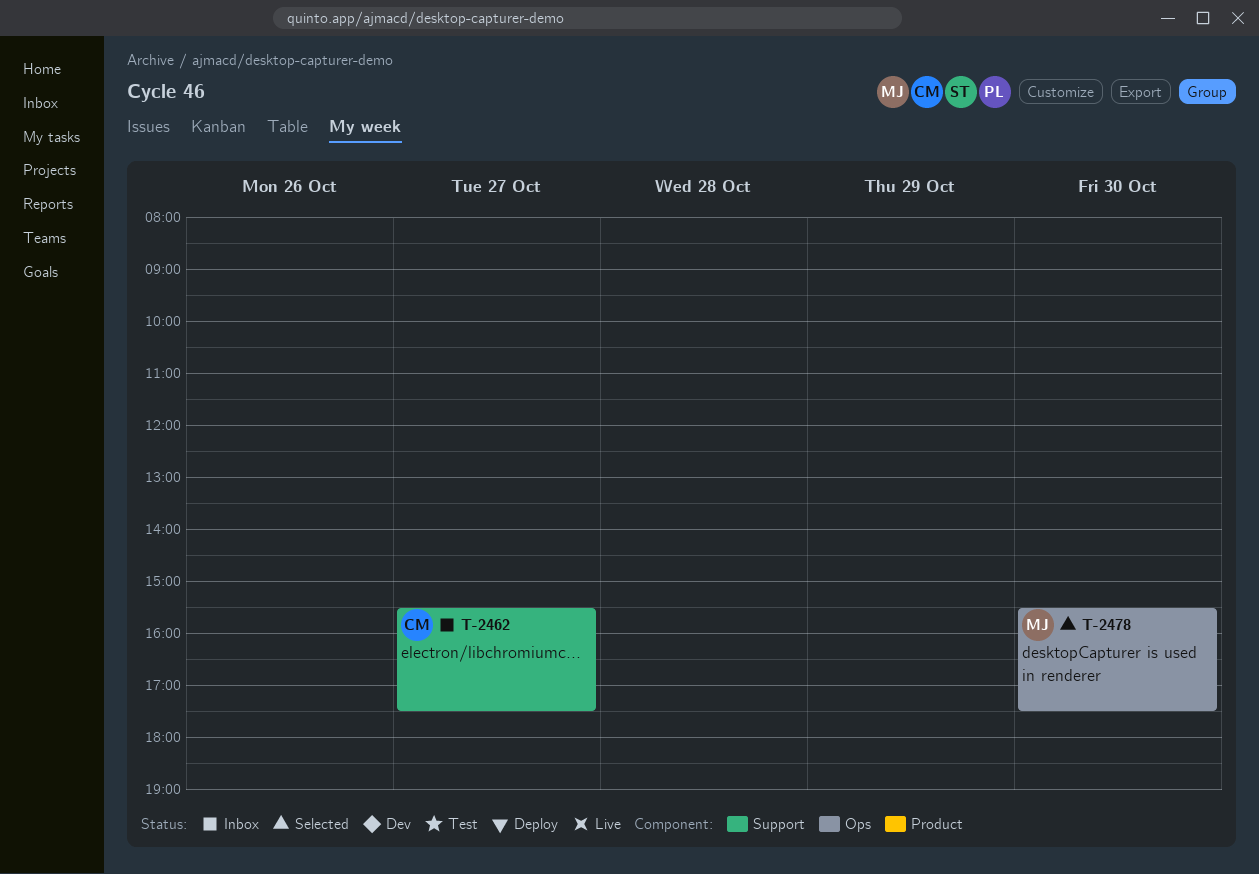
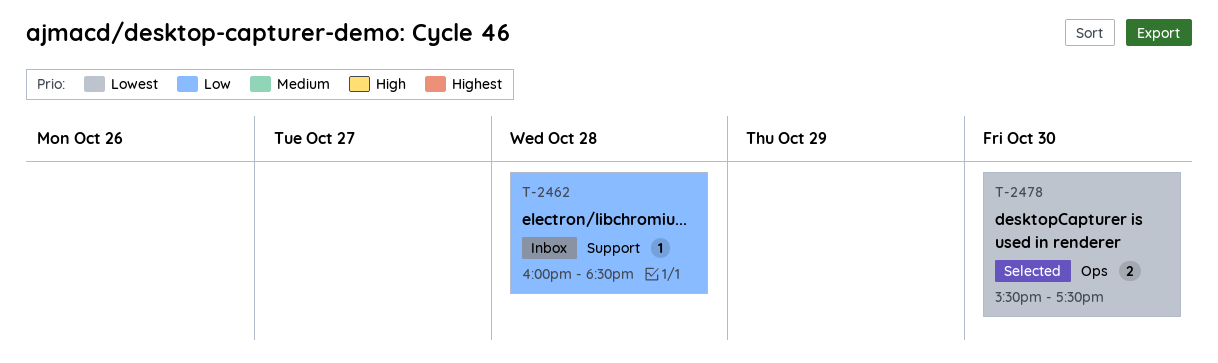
T-2462, day: Oct 27 -> Oct 28
T-2462, begins: 15:30 -> 16:00
T-2462, ends: 17:30 -> 18:30

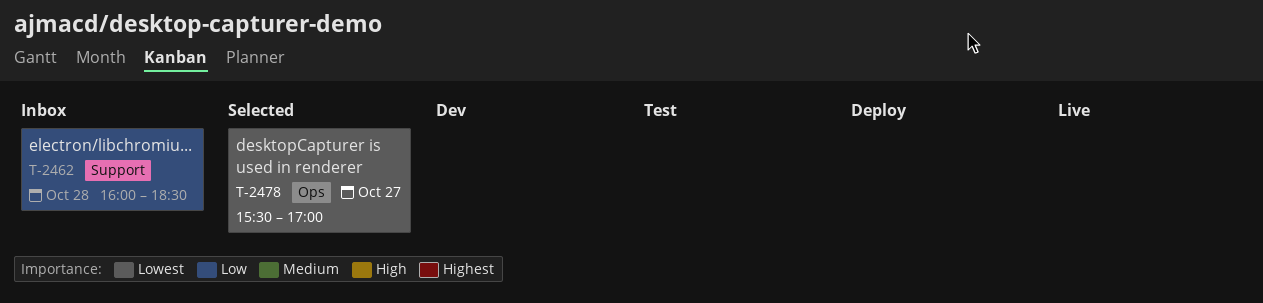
T-2478, day: Oct 30 -> Oct 27
T-2478, ends: 17:30 -> 17:00

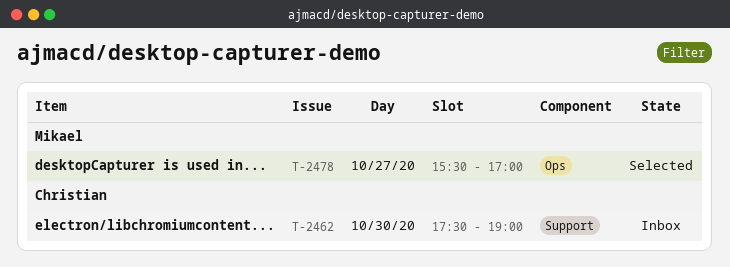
T-2462, day: Oct 28 -> Oct 30
T-2462, begins: 16:00 -> 17:30
T-2462, ends: 18:30 -> 19:00

